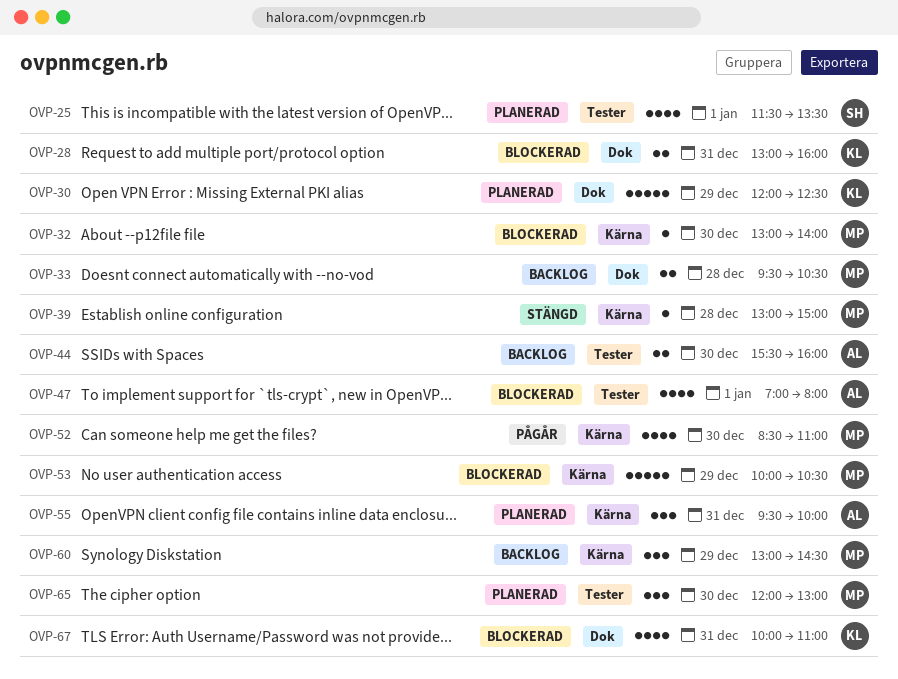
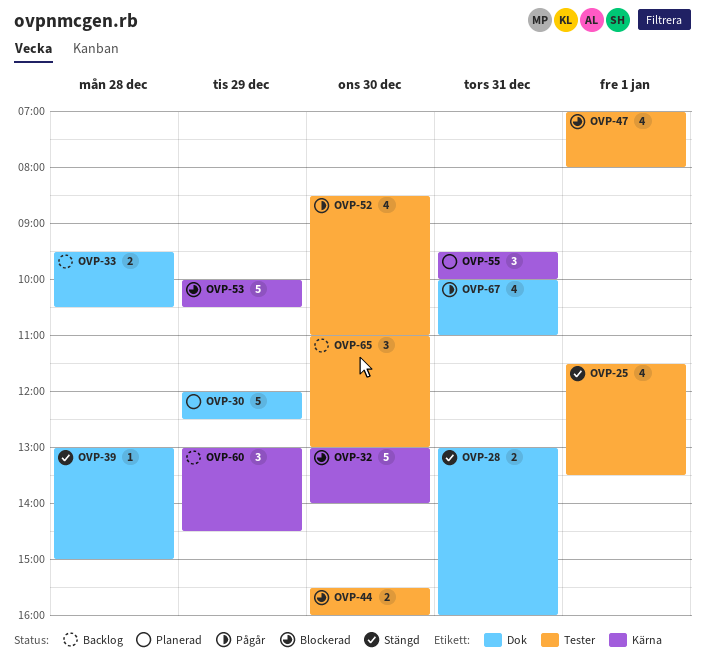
OVP-25, status: Planerad -> Stängd
OVP-28, status: Blockerad -> Stängd
OVP-32, estimate: 1 -> 5
OVP-39, label: Kärna -> Dok
OVP-44, status: Backlog -> Blockerad
OVP-52, label: Kärna -> Tester
OVP-65, status: Planerad -> Backlog
OVP-65, begins: 12:00 -> 11:00
OVP-67, status: Blockerad -> Pågår

